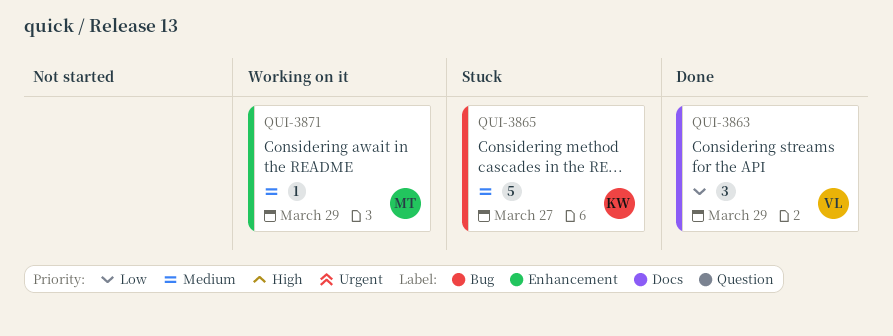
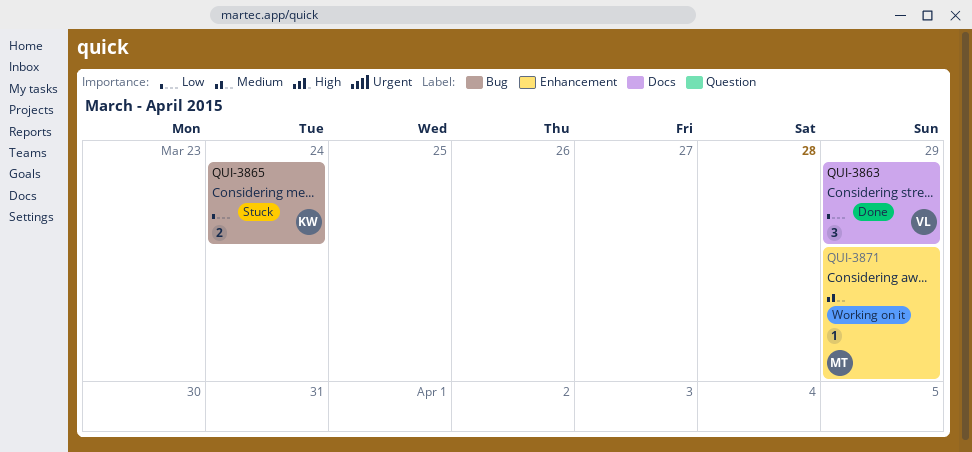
QUI-3865, priority: Medium -> Low
QUI-3865, estimate: 5 -> 2
QUI-3865, due: Mar 27 -> Mar 24

